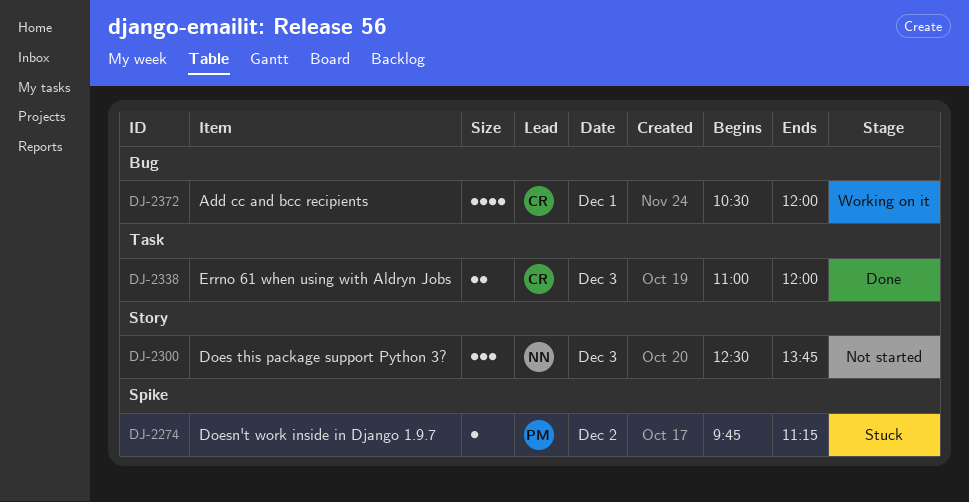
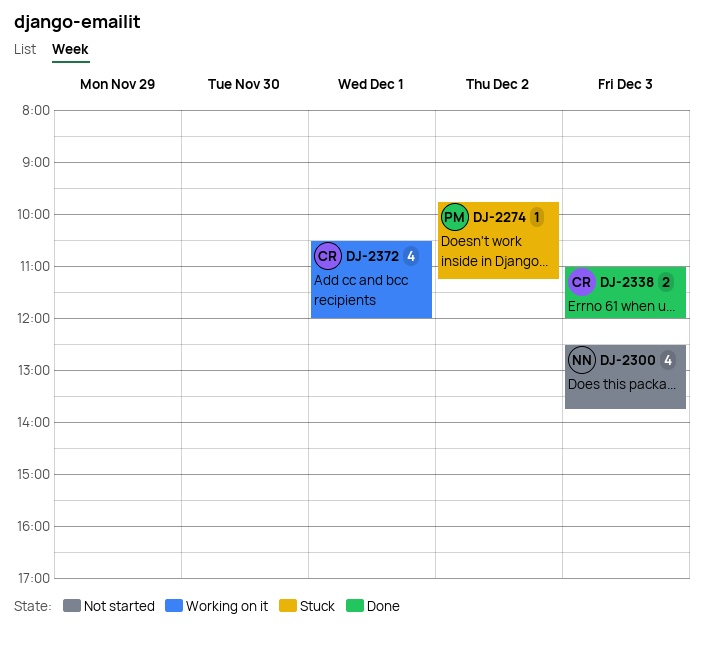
DJ-2300, estimate: 3 -> 4

